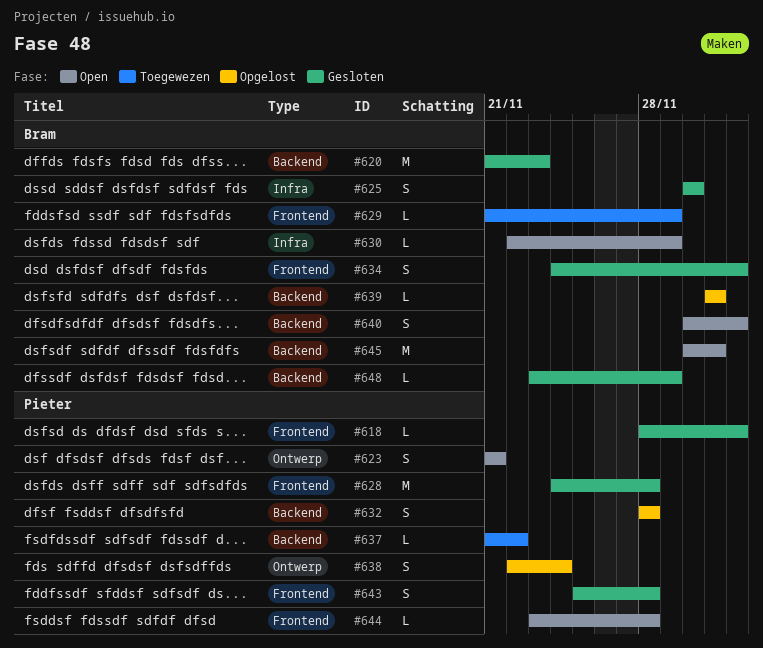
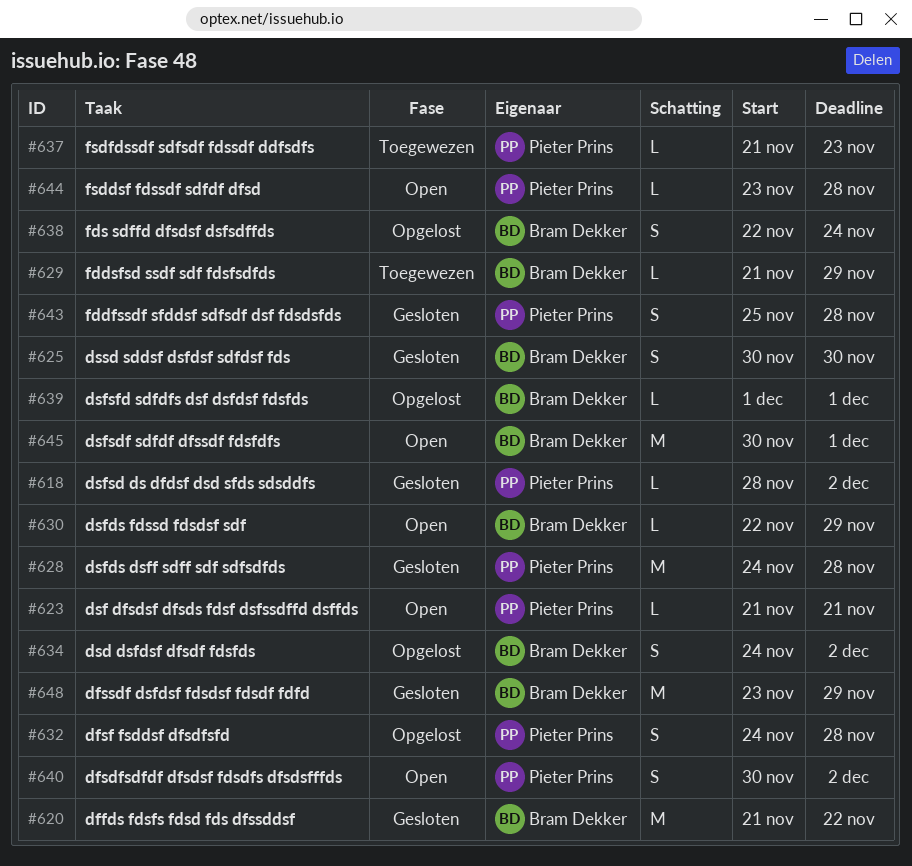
#620, due: Nov 23 -> Nov 22
#623, estimate: S -> L
#632, start: Nov 28 -> Nov 24
#634, status: Gesloten -> Opgelost
#637, due: Nov 22 -> Nov 23
#638, owner: Pieter Prins -> Bram Dekker
#640, owner: Bram Dekker -> Pieter Prins
#648, estimate: L -> M

